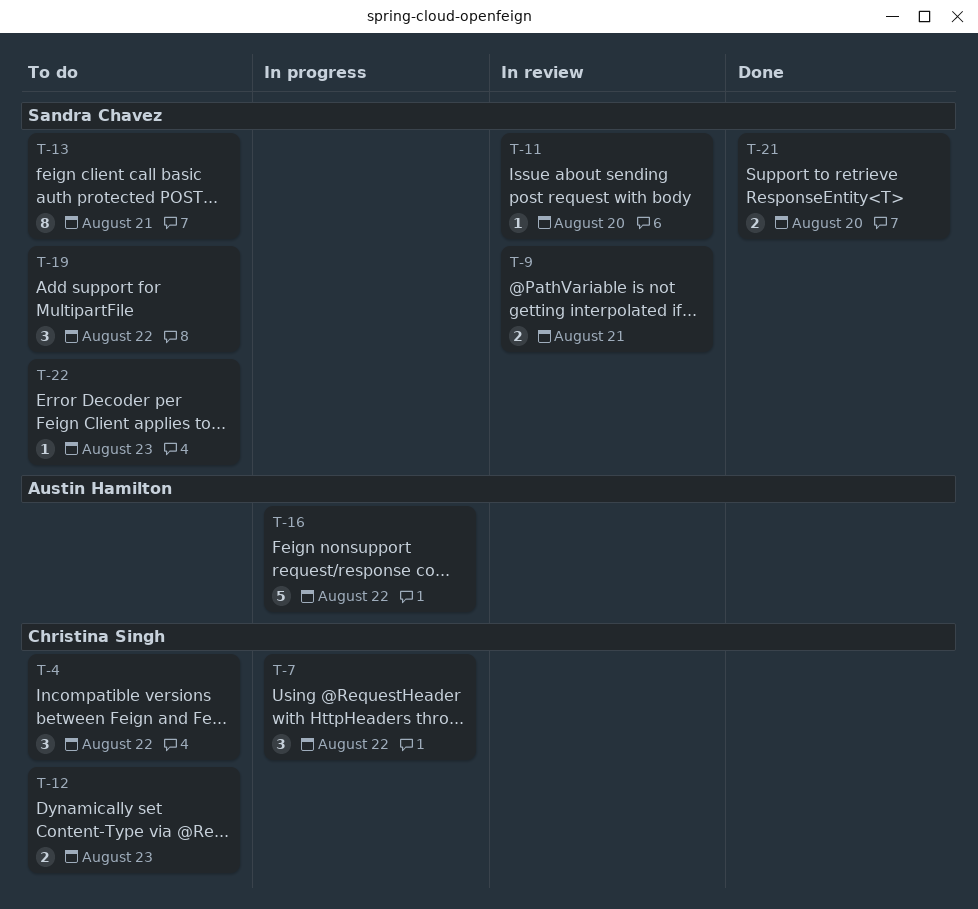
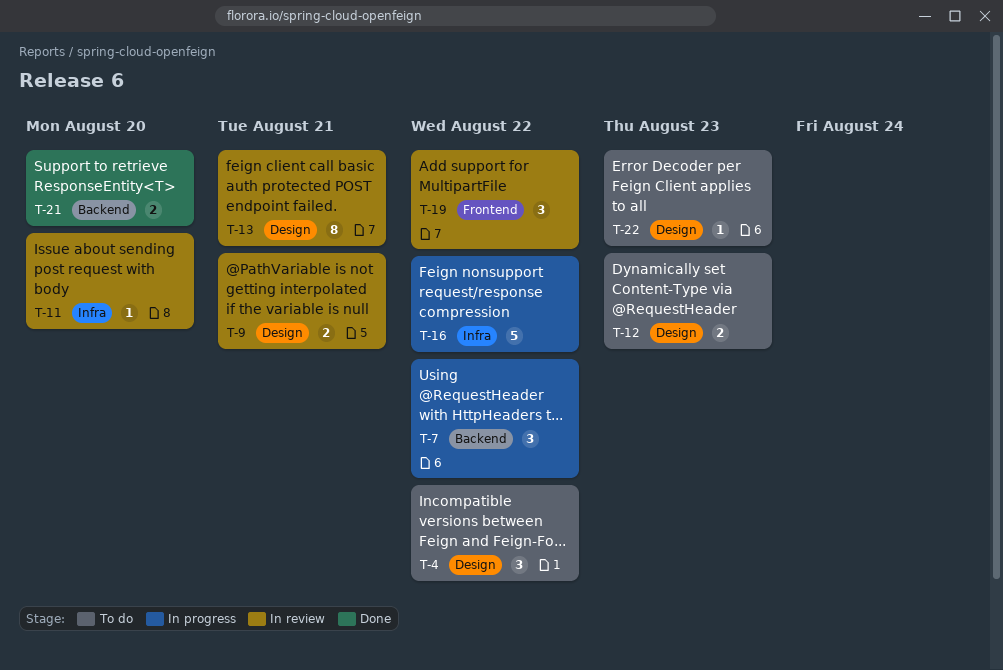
T-13, status: To do -> In review
T-19, status: To do -> In review

